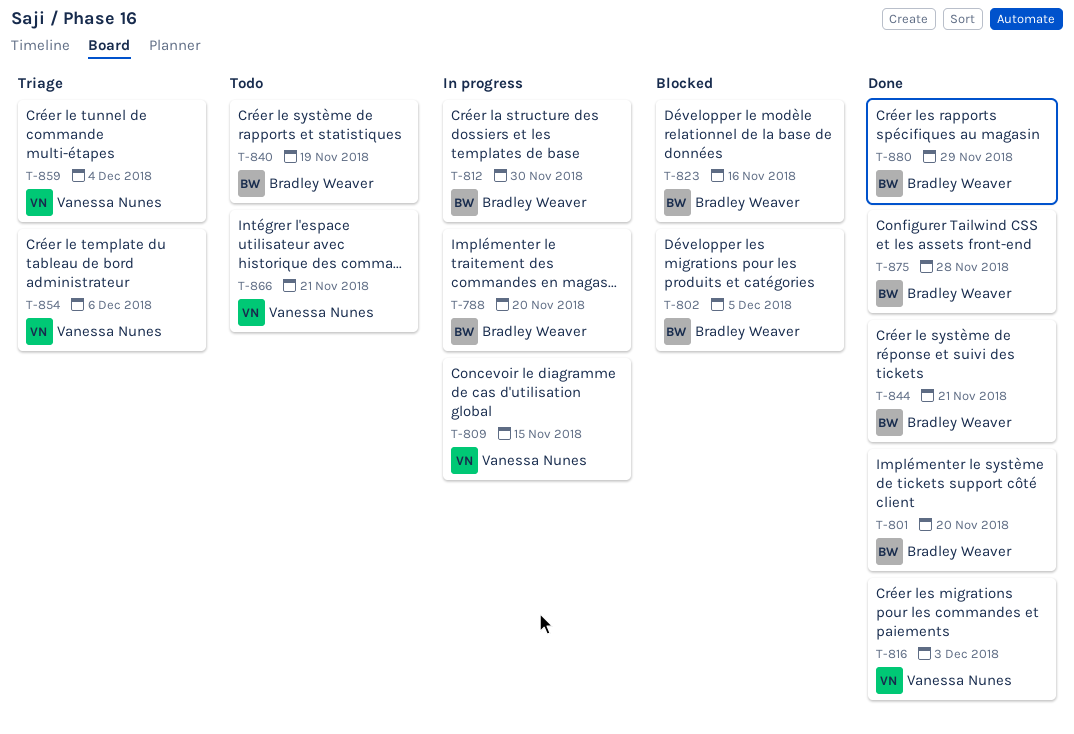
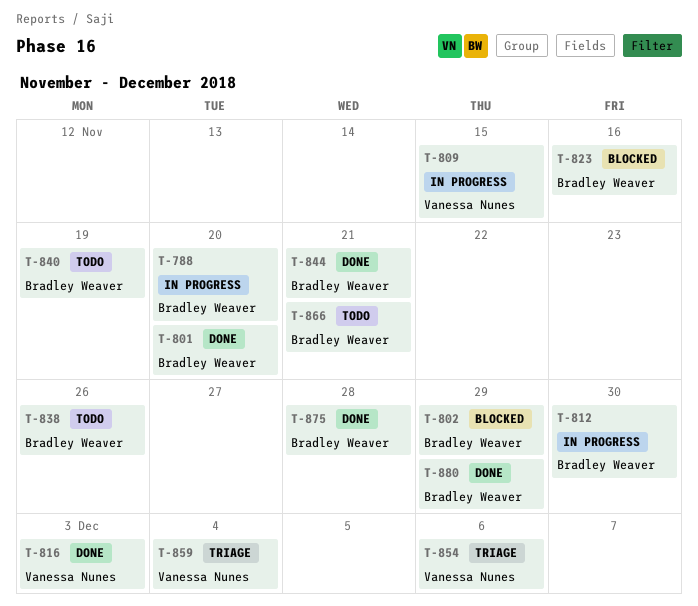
T-802, due: Dec 5 -> Nov 29
T-838: none -> present
T-866, owner: Vanessa Nunes -> Bradley Weaver

